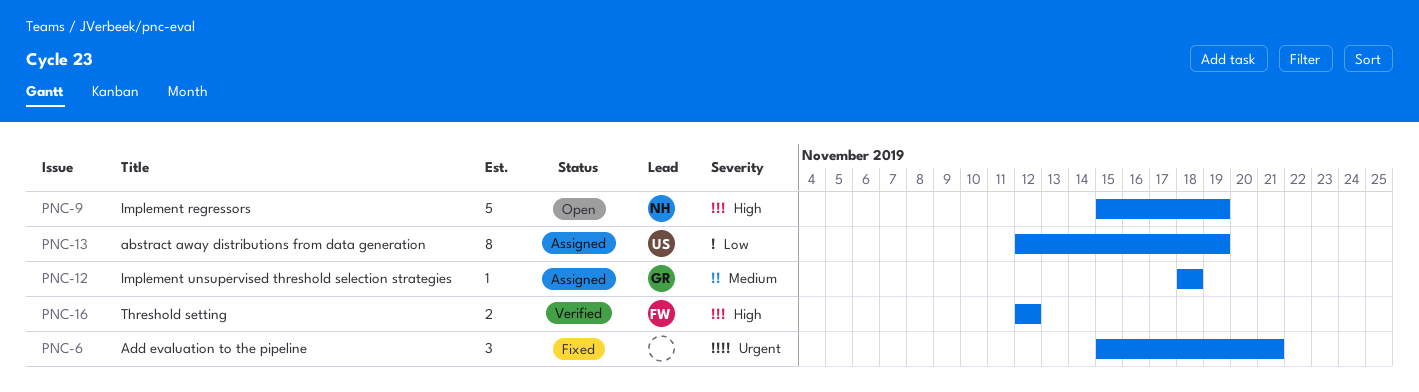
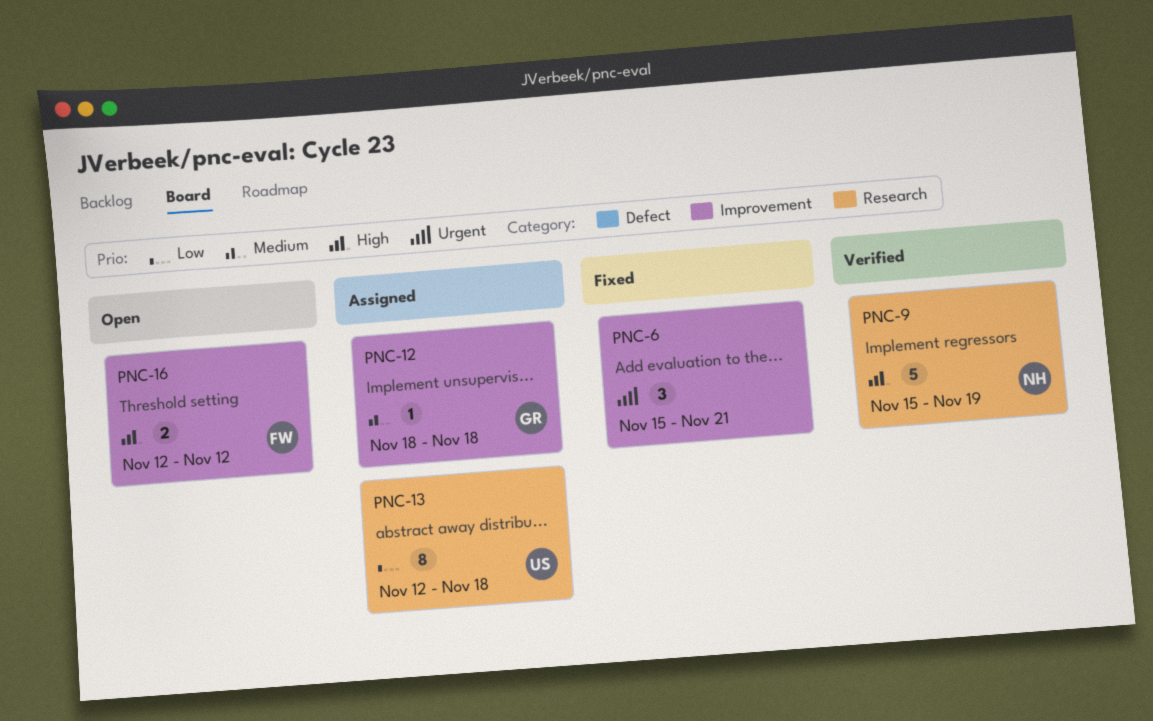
PNC-9, status: Open -> Verified
PNC-13, due: Nov 19 -> Nov 18
PNC-16, status: Verified -> Open

